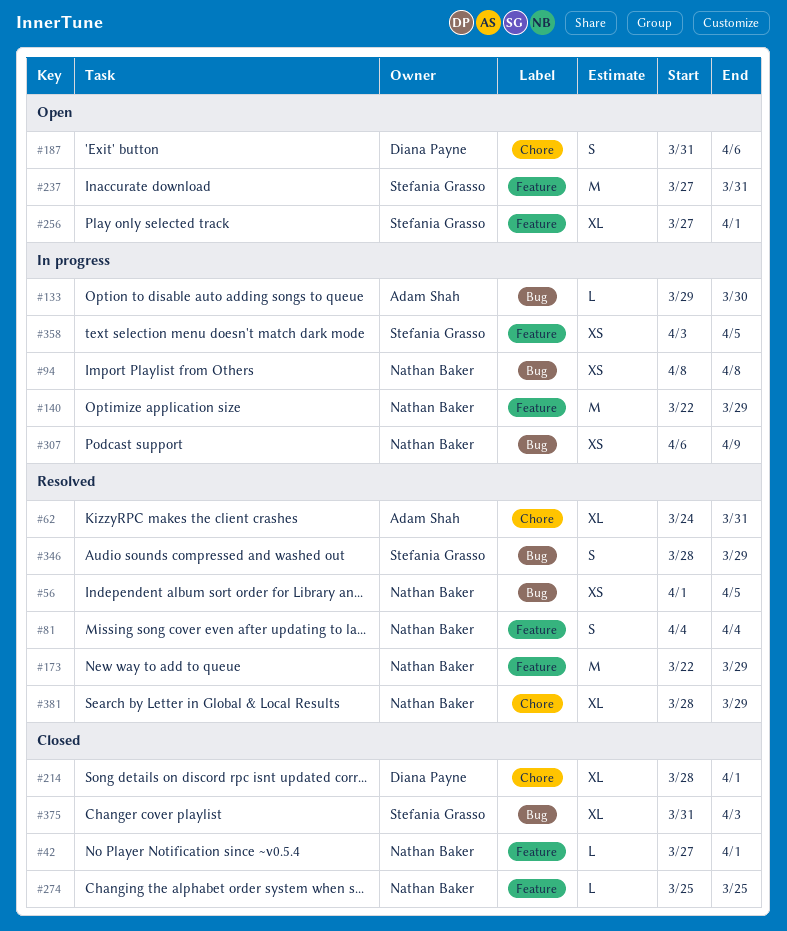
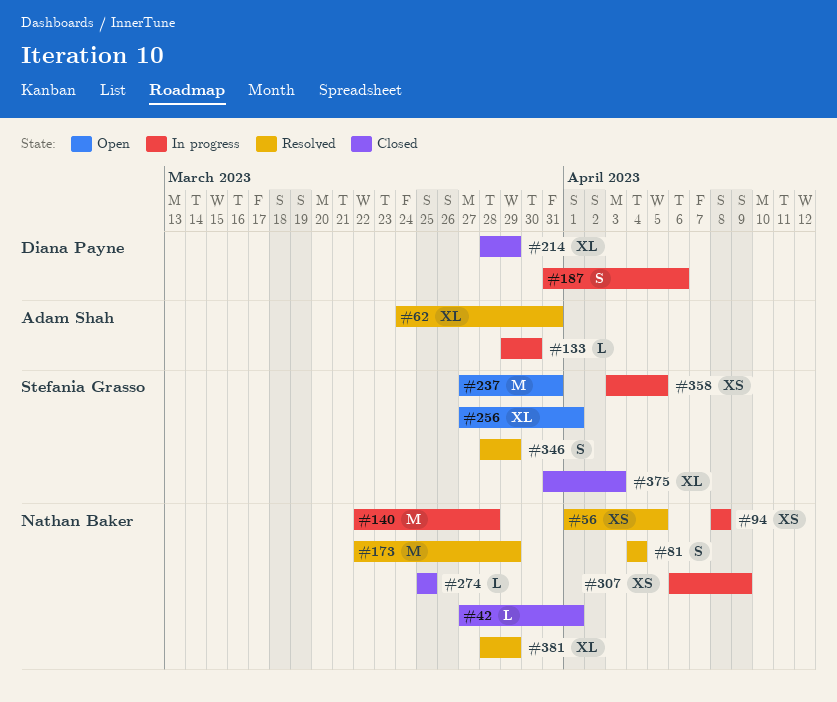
#140, due: Mar 29 -> Mar 28
#187, status: Open -> In progress
#214, due: Apr 1 -> Mar 29

